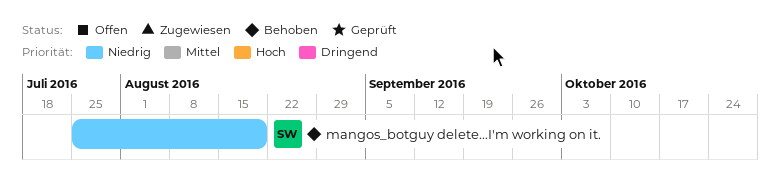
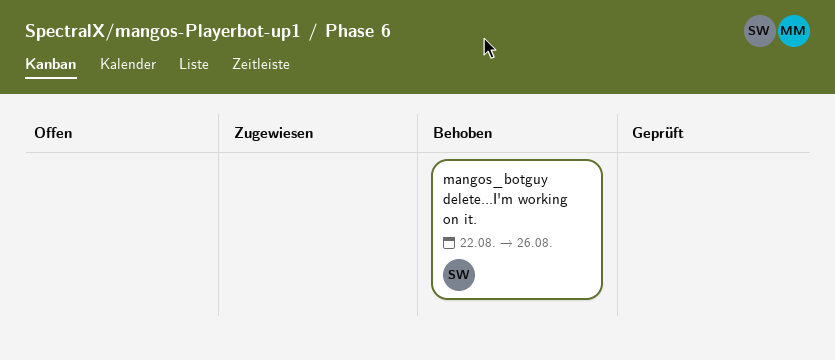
mangos_botguy delete...I'm working on it., start: Jul 25 -> Aug 22
mangos_botguy delete...I'm working on it., due: Aug 19 -> Aug 26

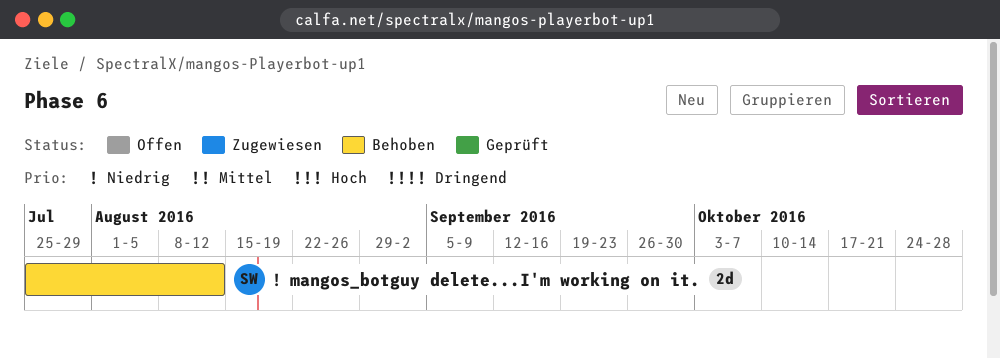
mangos_botguy delete...I'm working on it., start: Aug 22 -> Jul 25
mangos_botguy delete...I'm working on it., due: Aug 26 -> Aug 12

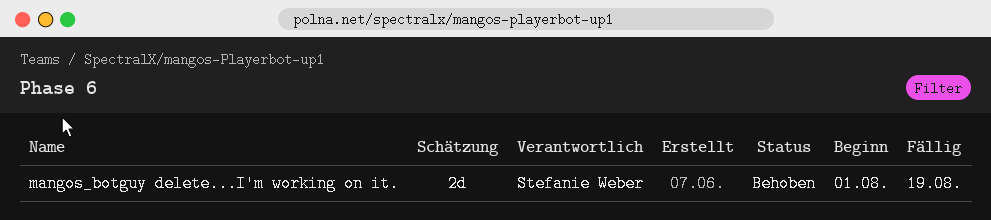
mangos_botguy delete...I'm working on it., start: Jul 25 -> Aug 1
mangos_botguy delete...I'm working on it., due: Aug 12 -> Aug 19

